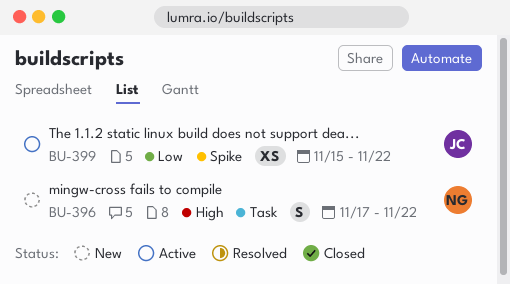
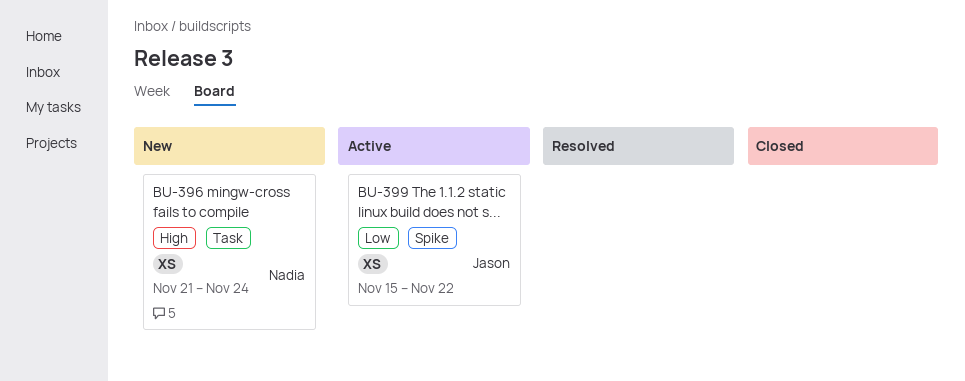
BU-396, estimate: S -> XS
BU-396, start: Nov 17 -> Nov 21
BU-396, due: Nov 22 -> Nov 24

